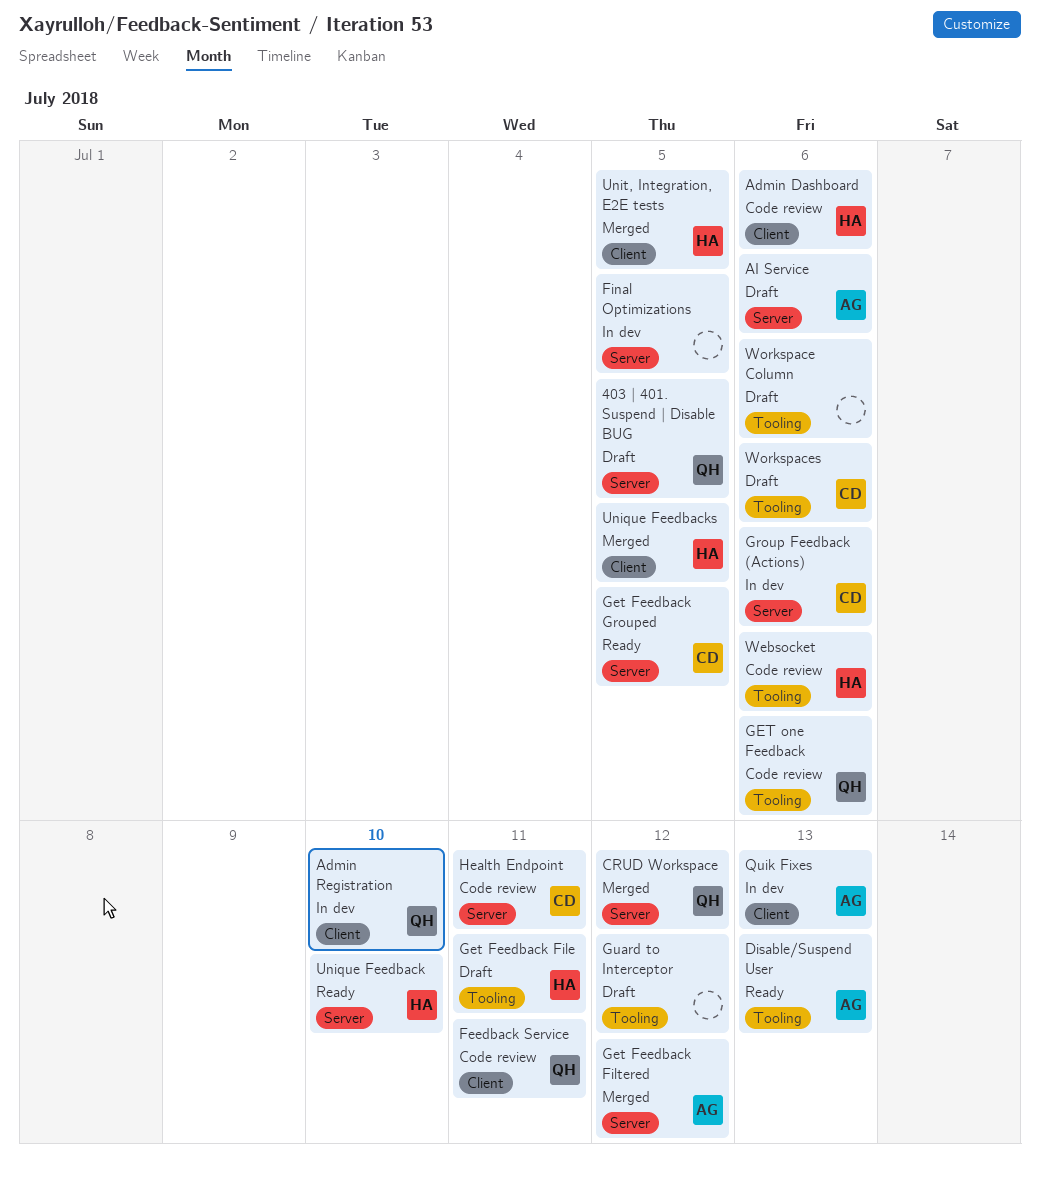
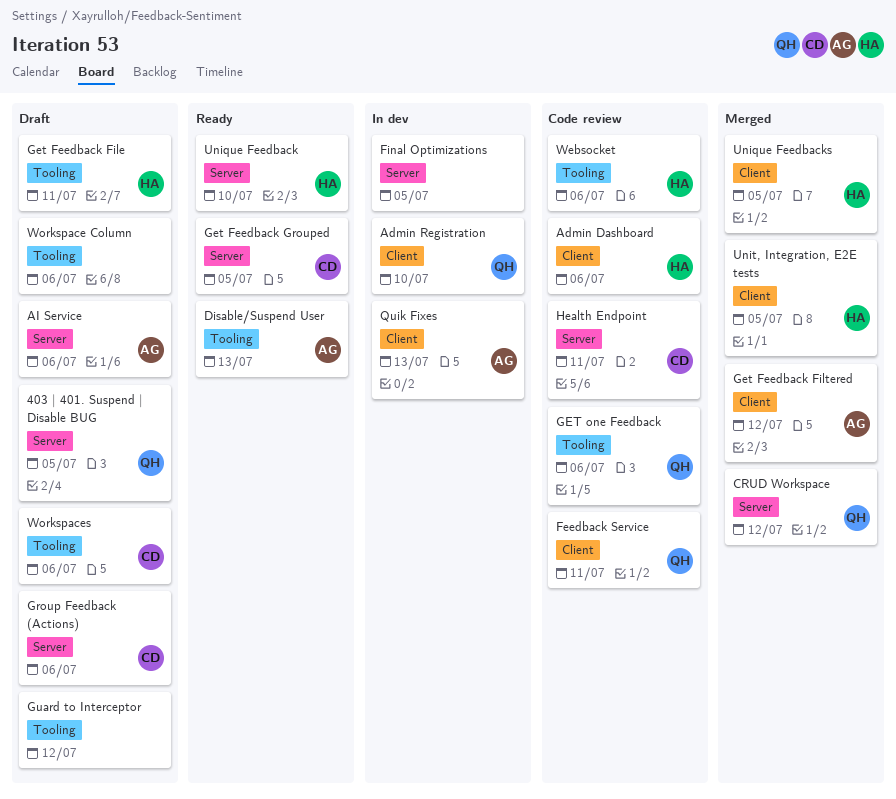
Get Feedback Filtered, label: Server -> Client
Group Feedback (Actions), status: In dev -> Draft

